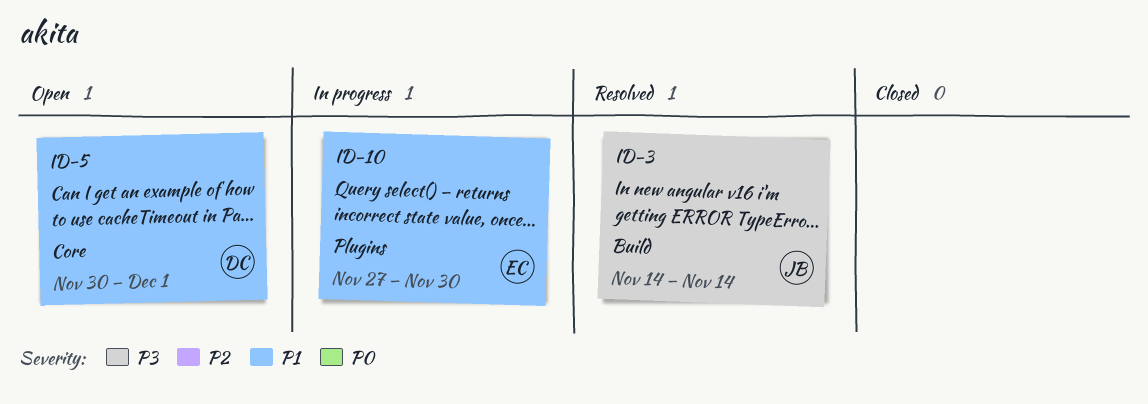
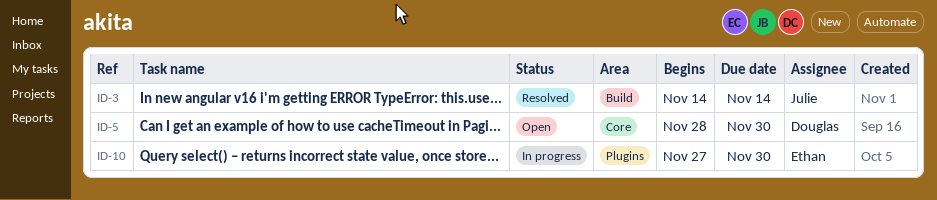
ID-5, start: Nov 30 -> Nov 28
ID-5, due: Dec 1 -> Nov 30

